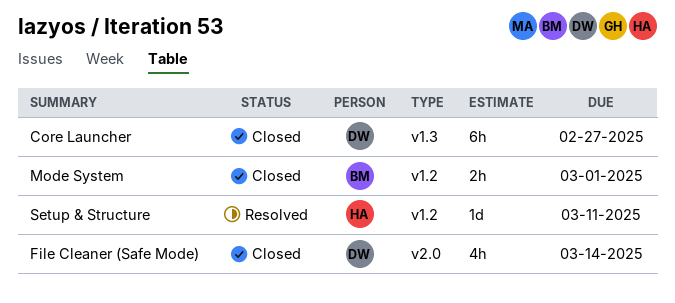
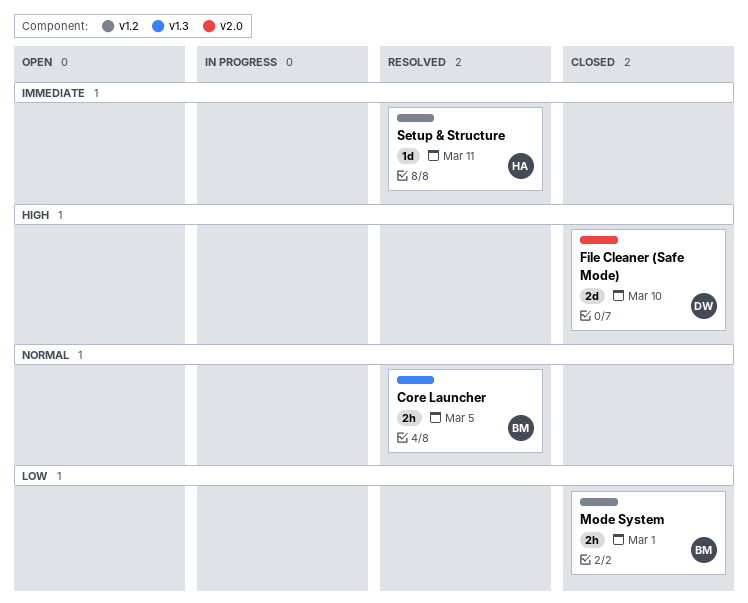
Core Launcher, status: Closed -> Resolved
Core Launcher, owner: DW -> BM
Core Launcher, estimate: 6h -> 2h
Core Launcher, due: Feb 27 -> Mar 5
File Cleaner (Safe Mode), estimate: 4h -> 2d
File Cleaner (Safe Mode), due: Mar 14 -> Mar 10

